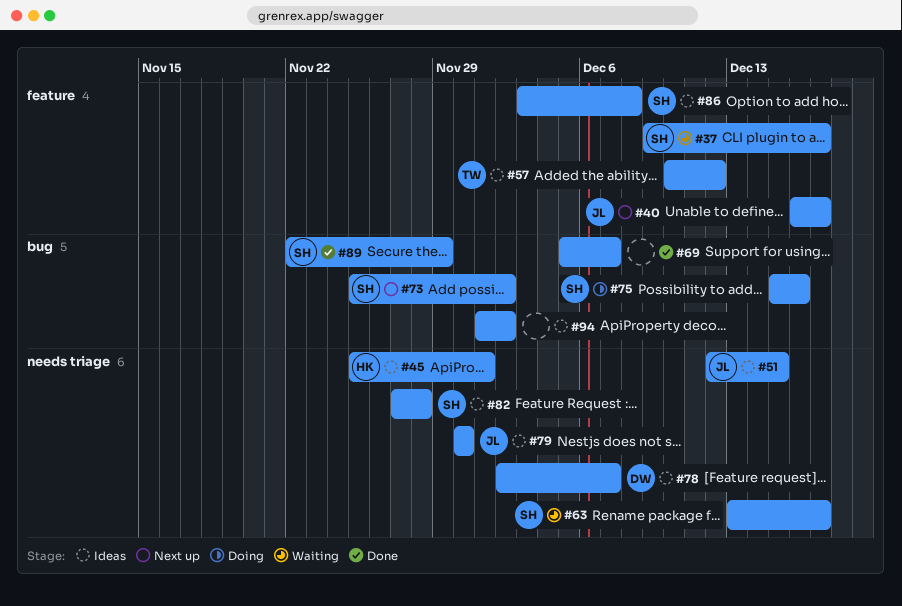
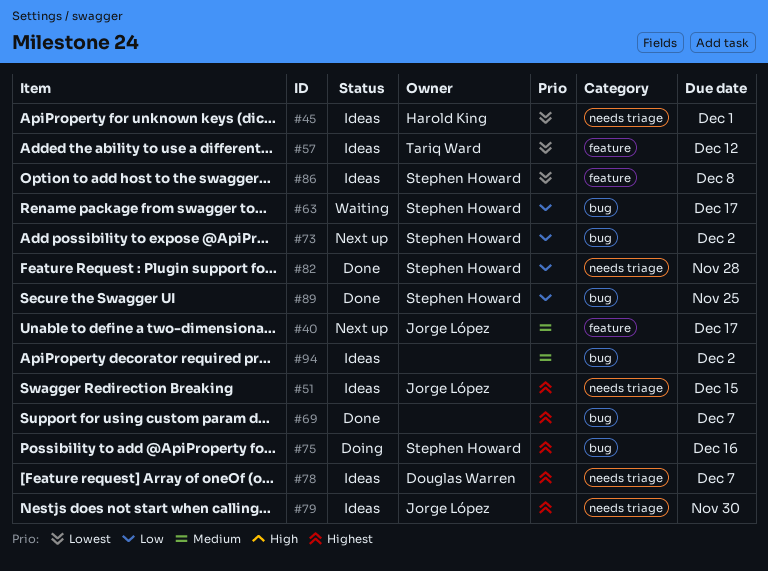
#37: present -> none
#63, label: needs triage -> bug
#82, status: Ideas -> Done
#89, due: Nov 29 -> Nov 25

